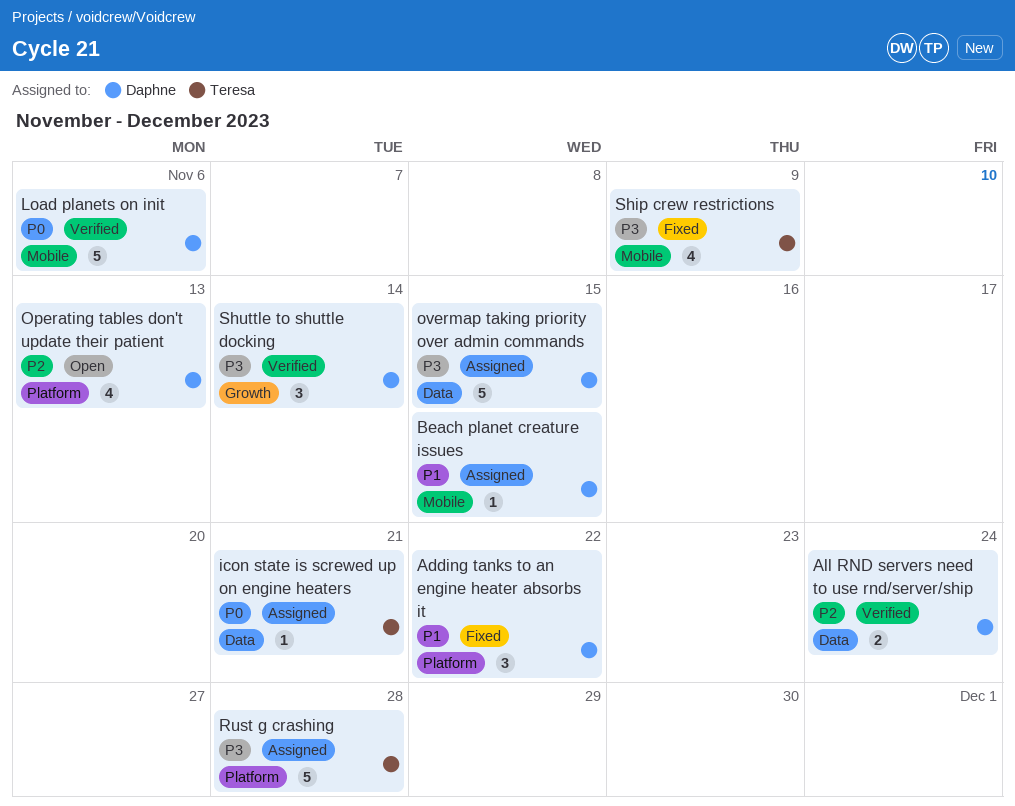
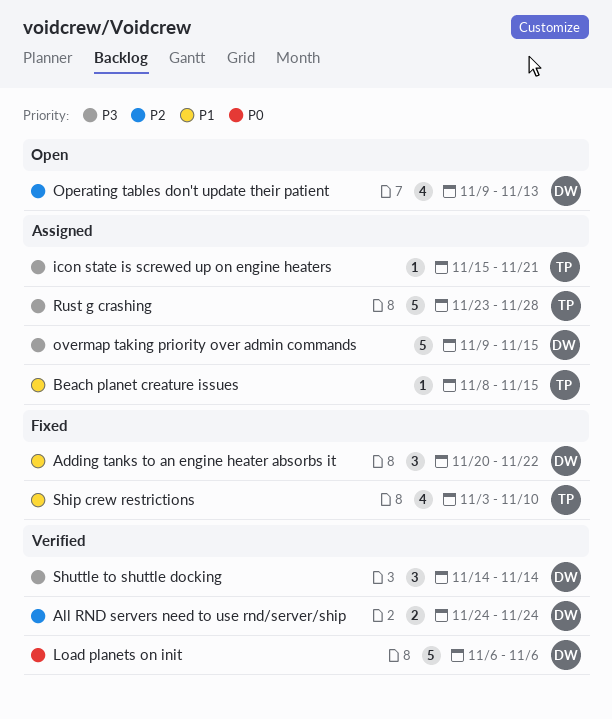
Beach planet creature issues, owner: Daphne -> Teresa
icon state is screwed up on engine heaters, priority: P0 -> P3
Ship crew restrictions, priority: P3 -> P1
Ship crew restrictions, due: Nov 9 -> Nov 10

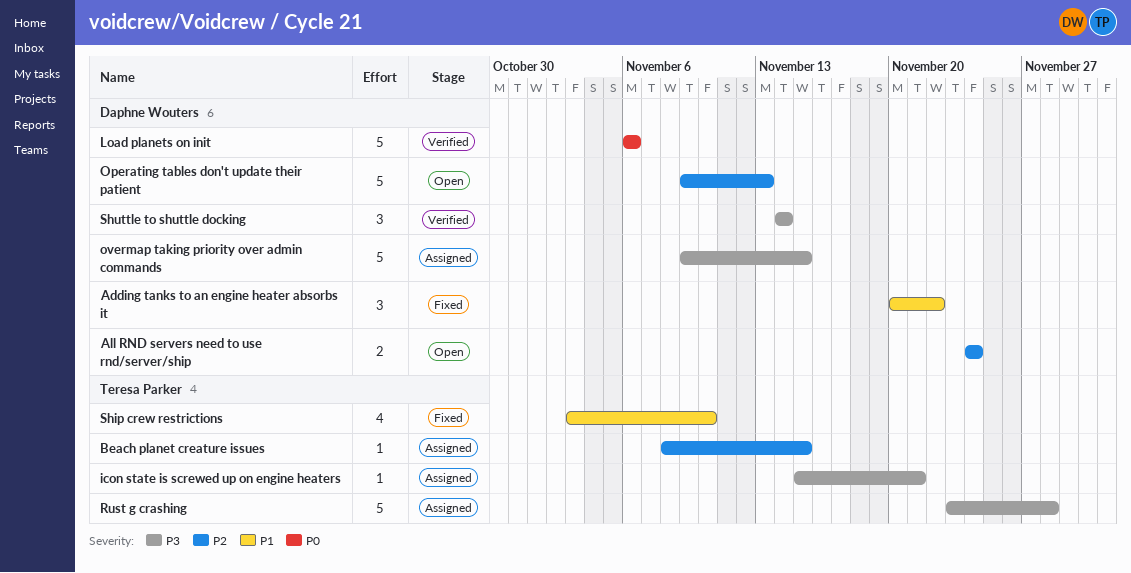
All RND servers need to use rnd/server/ship, status: Verified -> Open
Beach planet creature issues, priority: P1 -> P2
Operating tables don't update their patient, estimate: 4 -> 5

